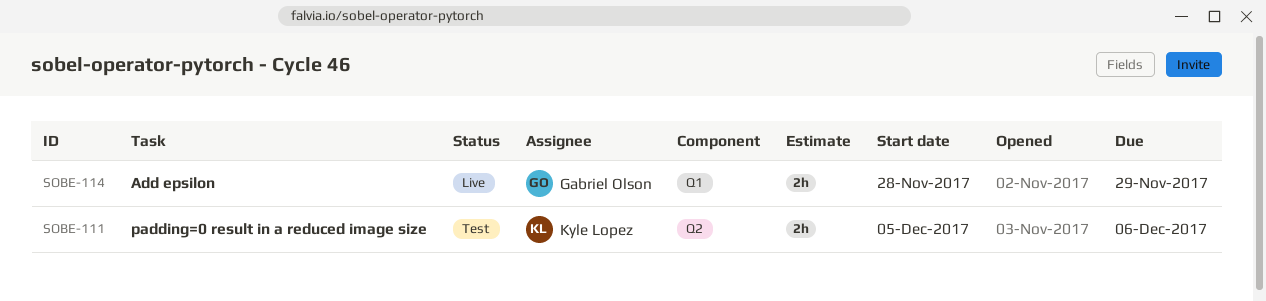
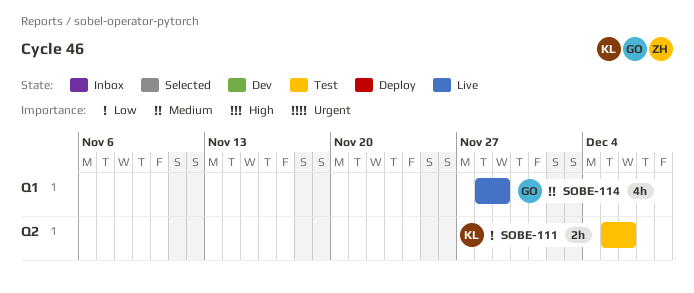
SOBE-114, estimate: 2h -> 4h

